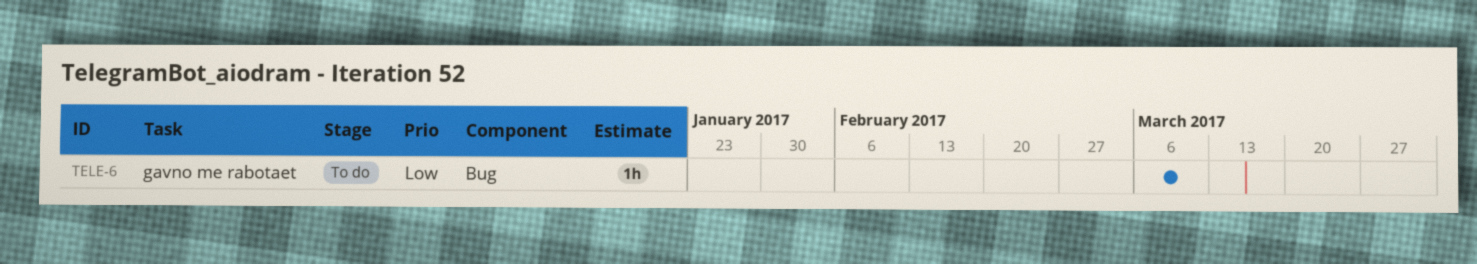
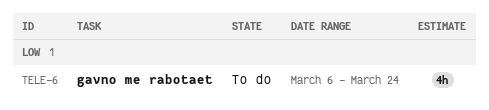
TELE-6, estimate: 1h -> 4h
TELE-6, due: Mar 10 -> Mar 24

